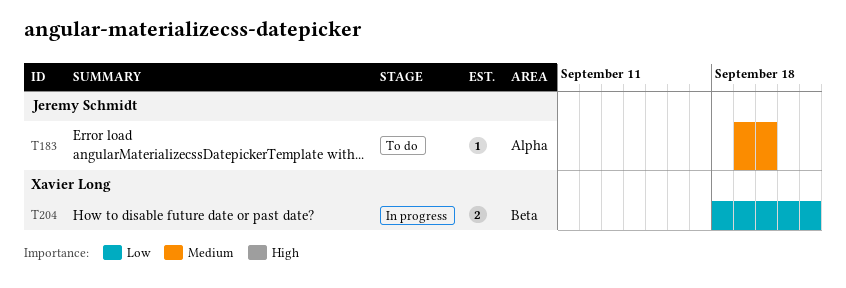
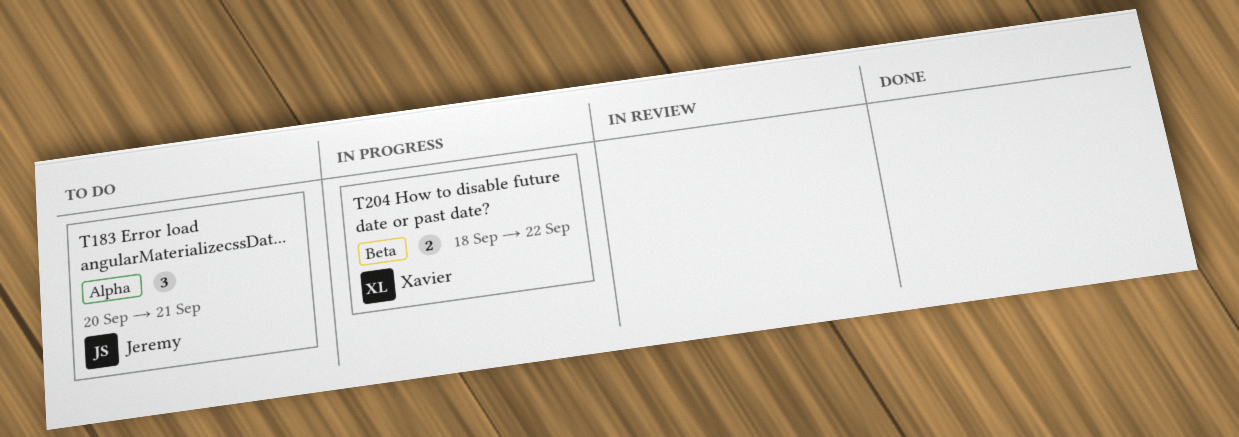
T183, estimate: 1 -> 3
T183, start: Sep 19 -> Sep 20
T183, due: Sep 20 -> Sep 21

